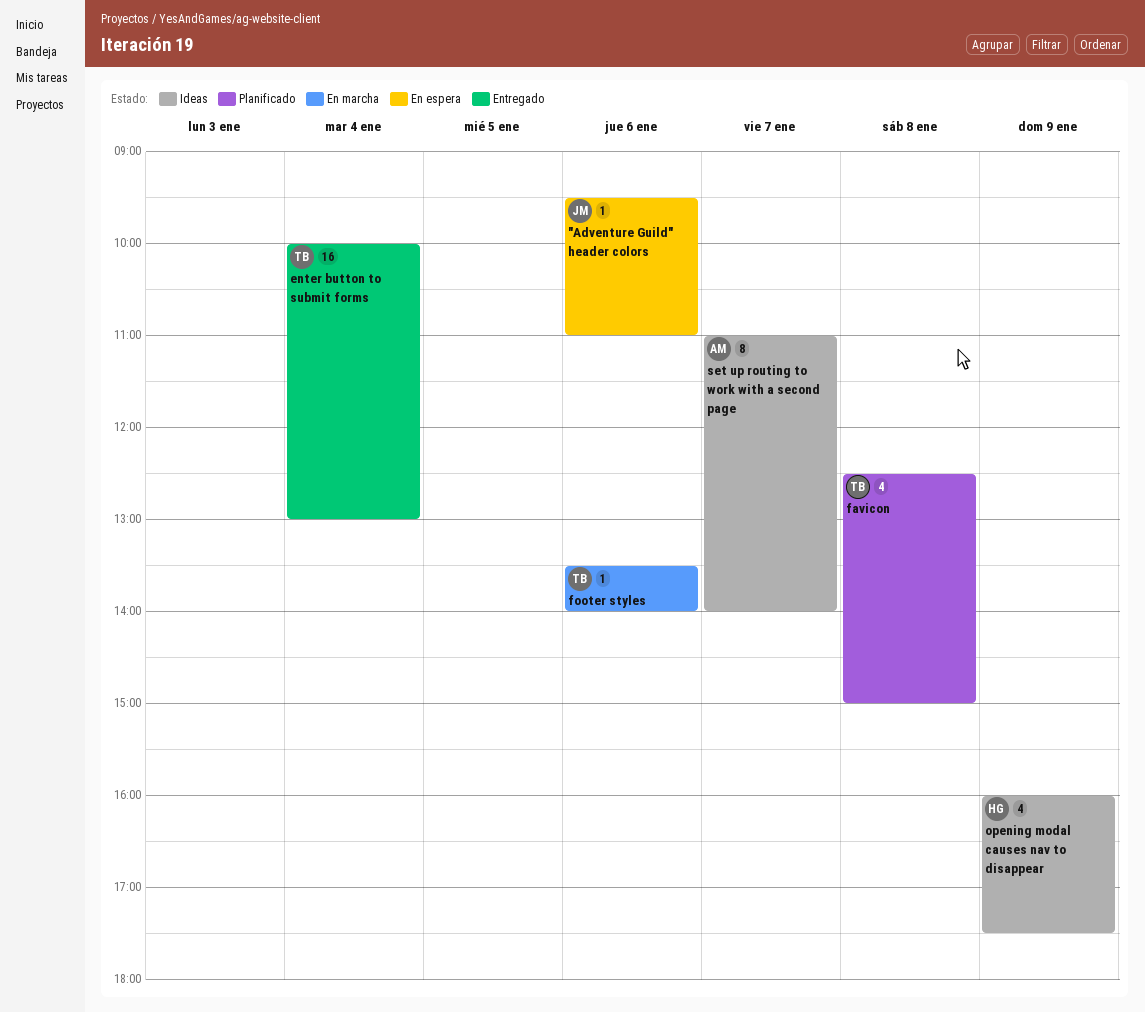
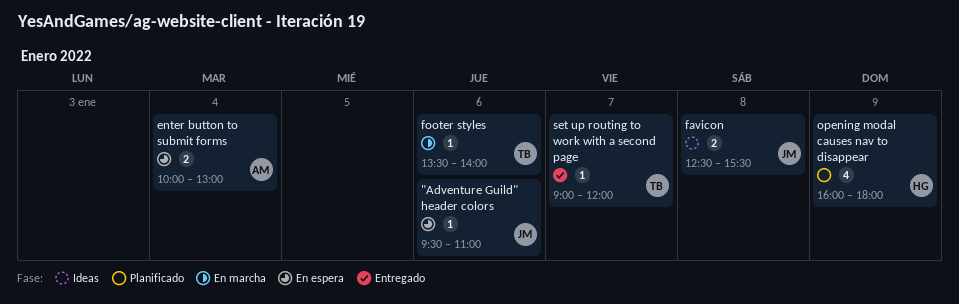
enter button to submit forms, status: Entregado -> En espera
enter button to submit forms, owner: TB -> AM
enter button to submit forms, estimate: 16 -> 2
favicon, status: Planificado -> Ideas
favicon, owner: TB -> JM
favicon, estimate: 4 -> 2
favicon, ends: 15:00 -> 15:30
opening modal causes nav to disappear, status: Ideas -> Planificado
opening modal causes nav to disappear, ends: 17:30 -> 18:00
set up routing to work with a second page, status: Ideas -> Entregado
set up routing to work with a second page, owner: AM -> TB
set up routing to work with a second page, estimate: 8 -> 1
set up routing to work with a second page, begins: 11:00 -> 09:00
set up routing to work with a second page, ends: 14:00 -> 12:00

